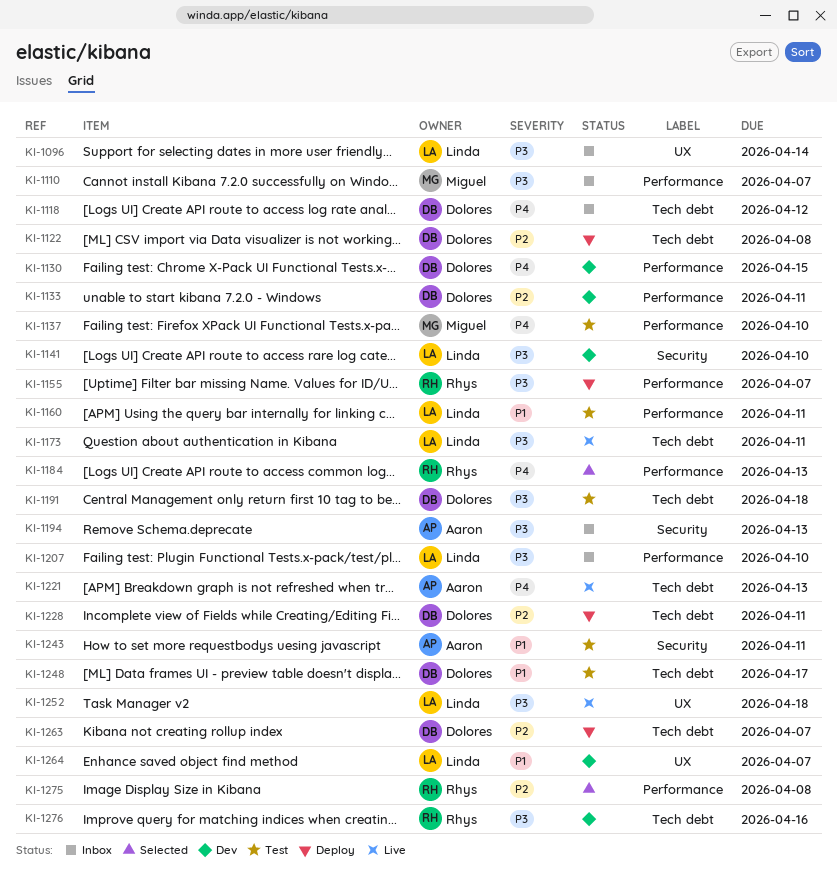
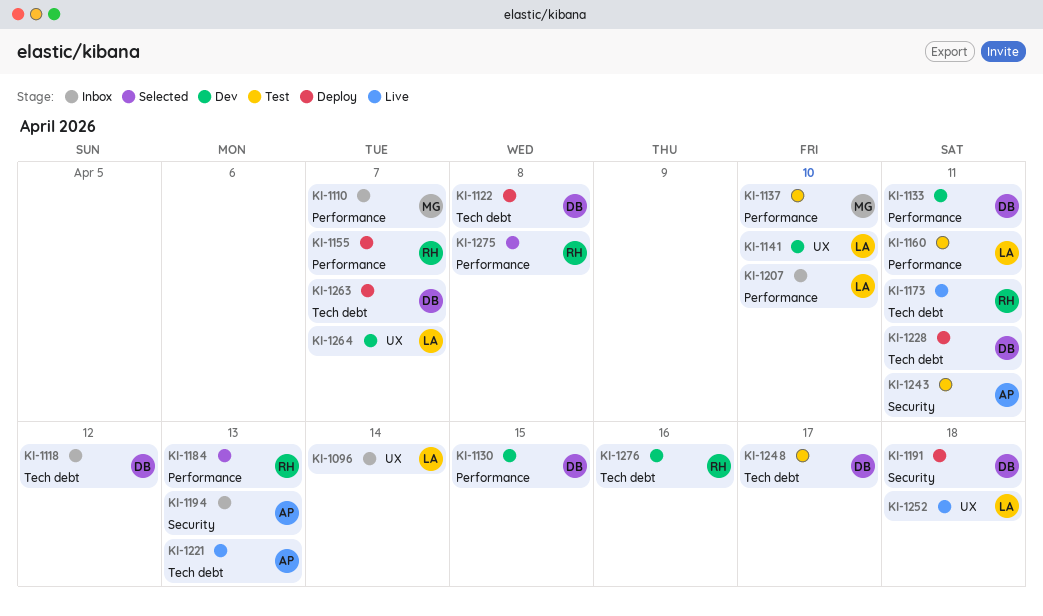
KI-1141, label: Security -> UX
KI-1173, owner: Linda -> Rhys
KI-1191, status: Test -> Deploy
KI-1191, label: Tech debt -> Security

